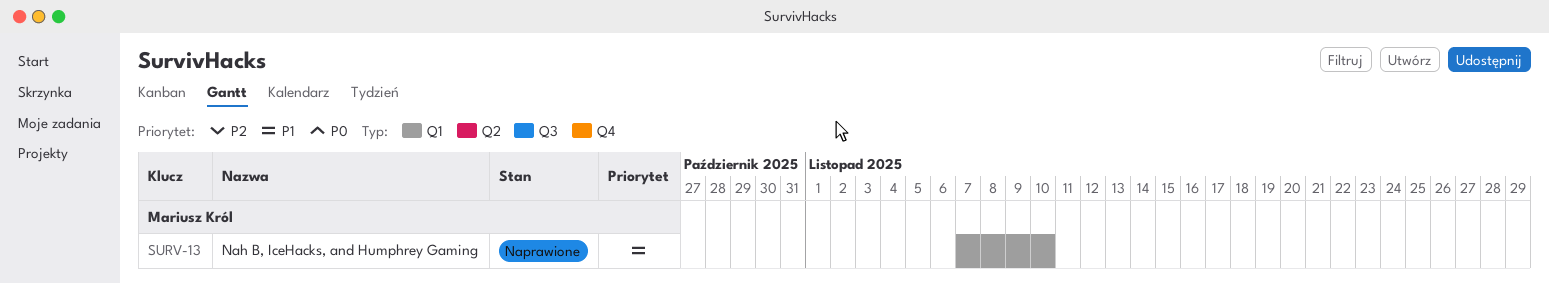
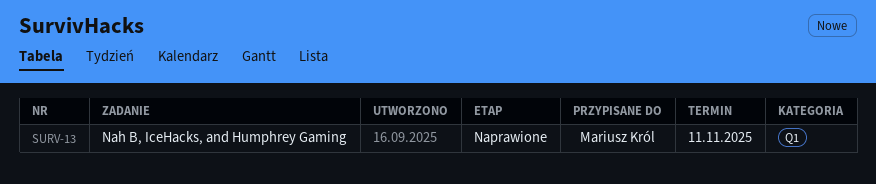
SURV-13, due: Nov 10 -> Nov 11

